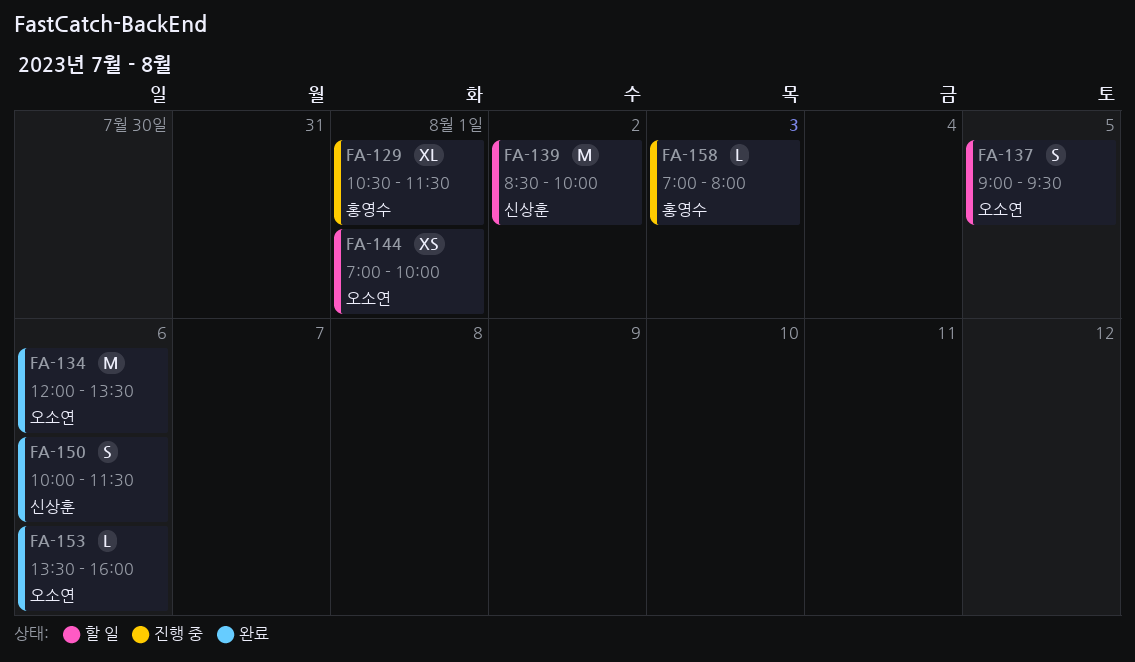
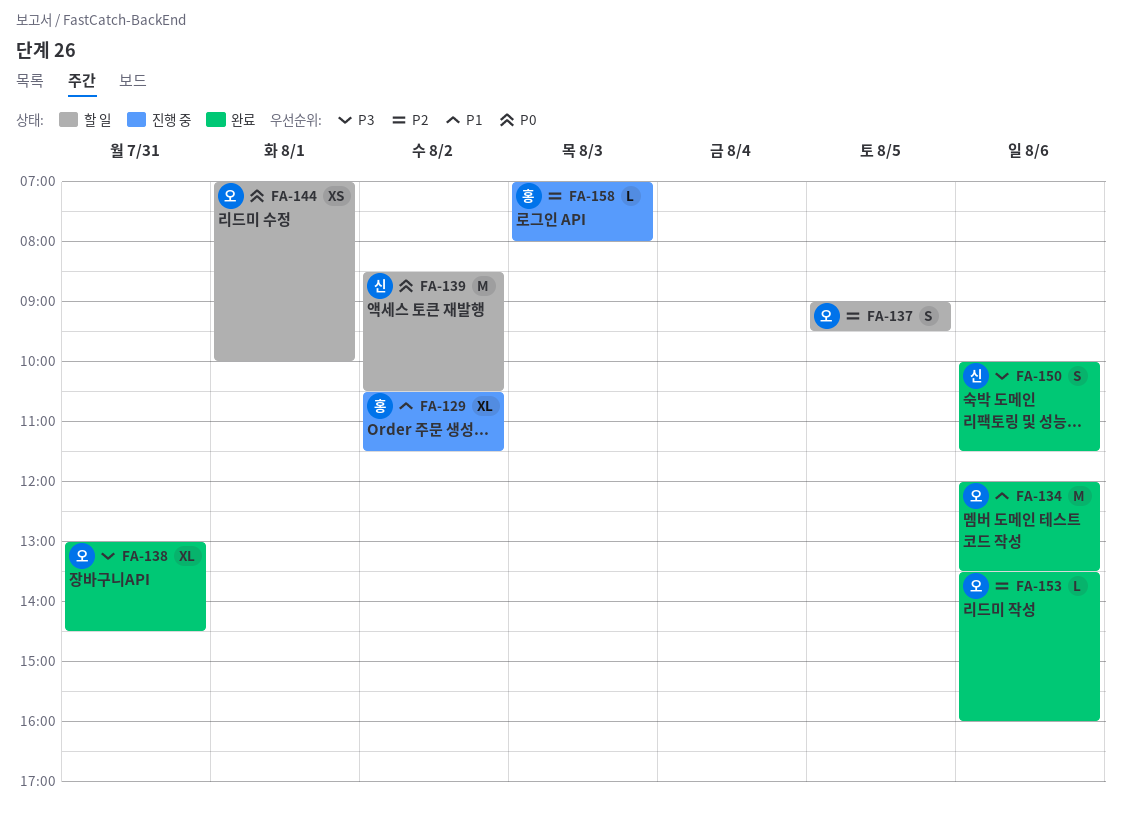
FA-129, day: Aug 1 -> Aug 2
FA-138: none -> present
FA-139, ends: 10:00 -> 10:30

